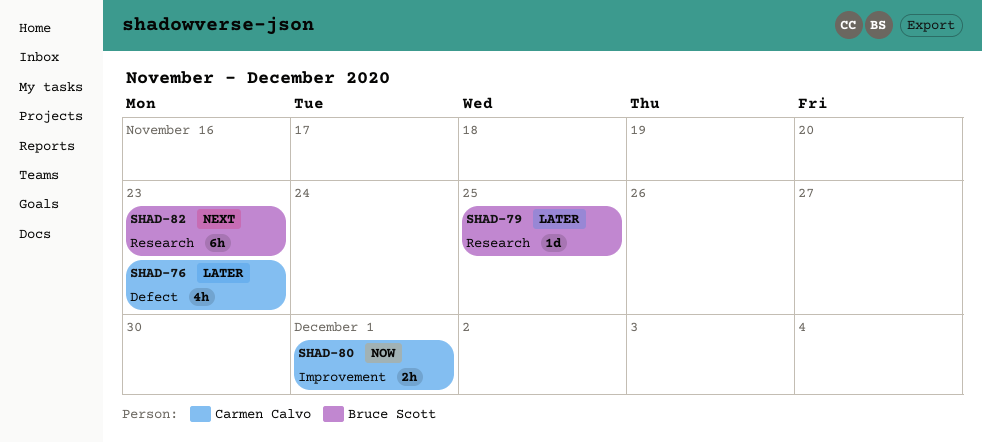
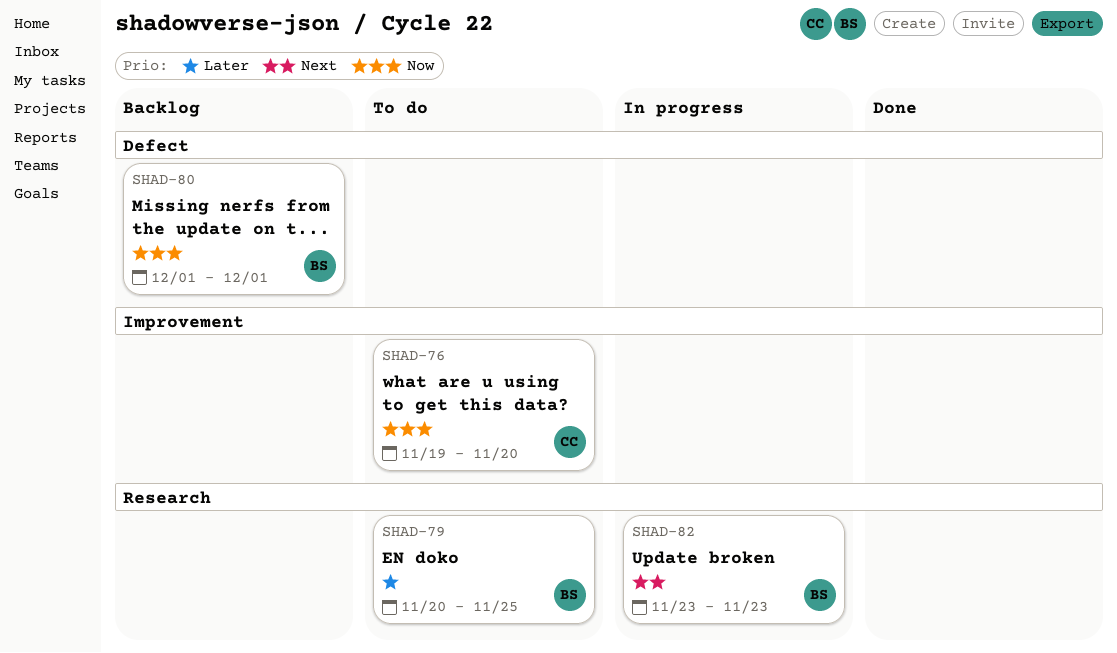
SHAD-76, priority: Later -> Now
SHAD-76, label: Defect -> Improvement
SHAD-76, due: Nov 23 -> Nov 20
SHAD-80, owner: Carmen Calvo -> Bruce Scott
SHAD-80, label: Improvement -> Defect

